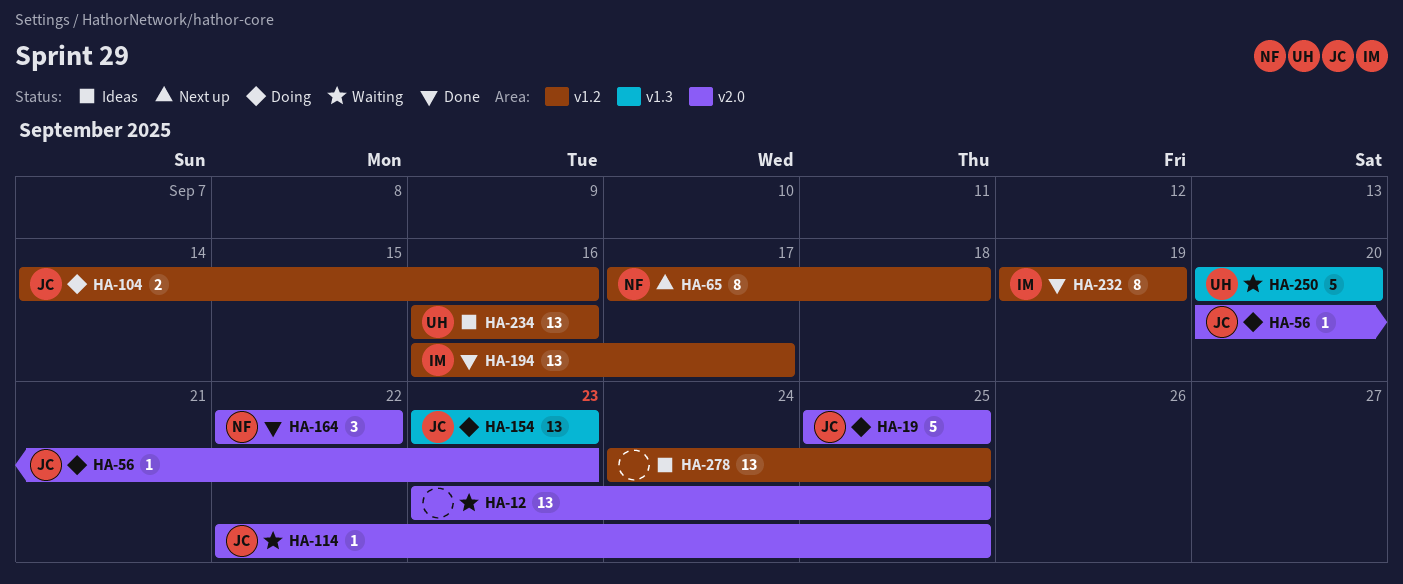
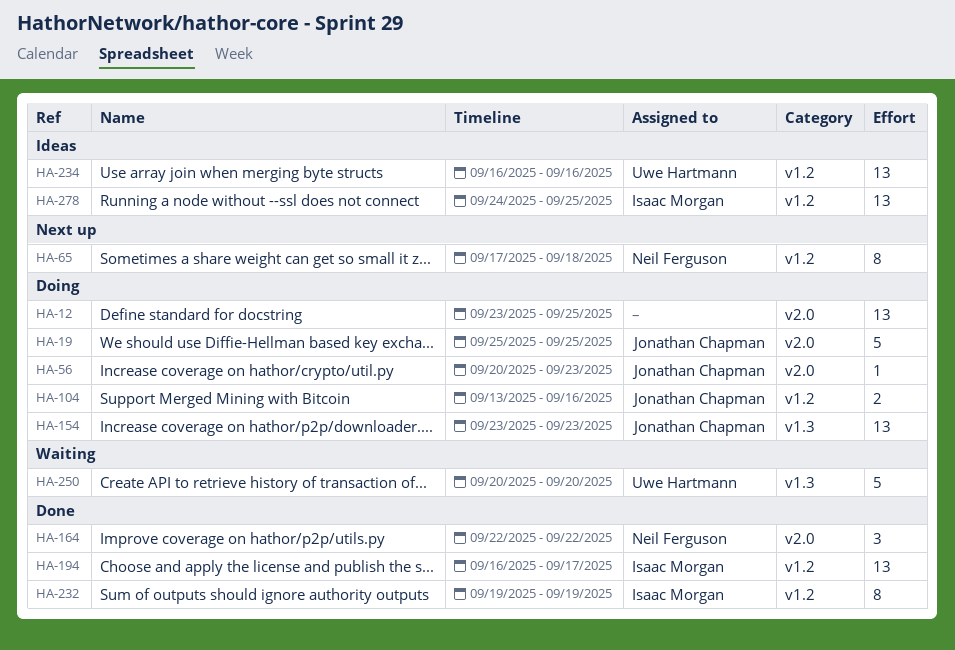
HA-12, status: Waiting -> Doing
HA-104, start: Sep 14 -> Sep 13
HA-114: present -> none
HA-278, owner: none -> Isaac Morgan

